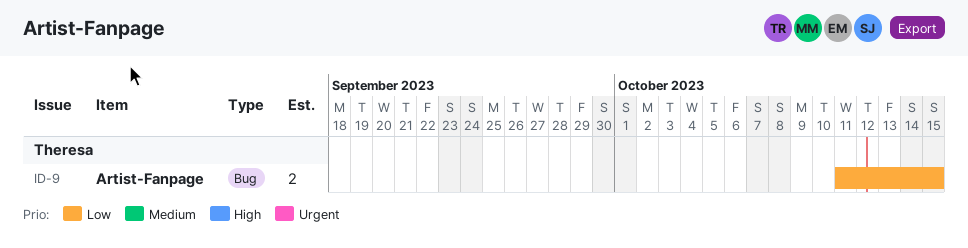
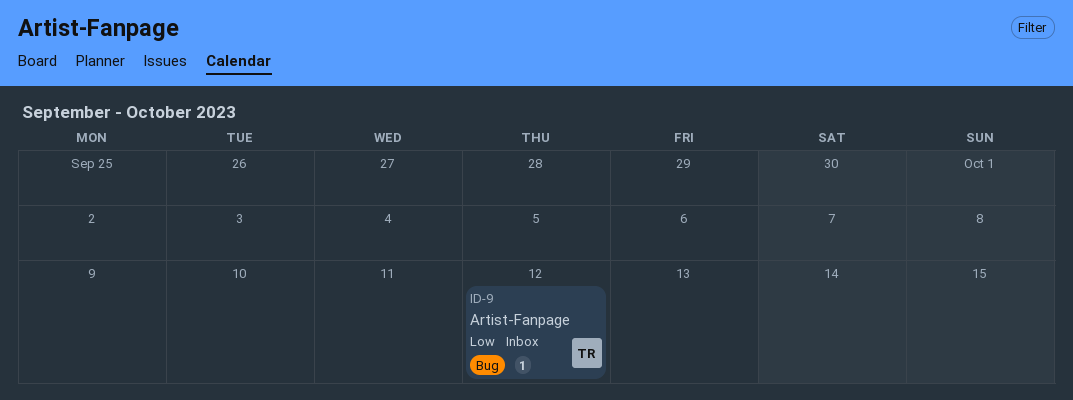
ID-9, estimate: 2 -> 1
ID-9, due: Oct 15 -> Oct 12

